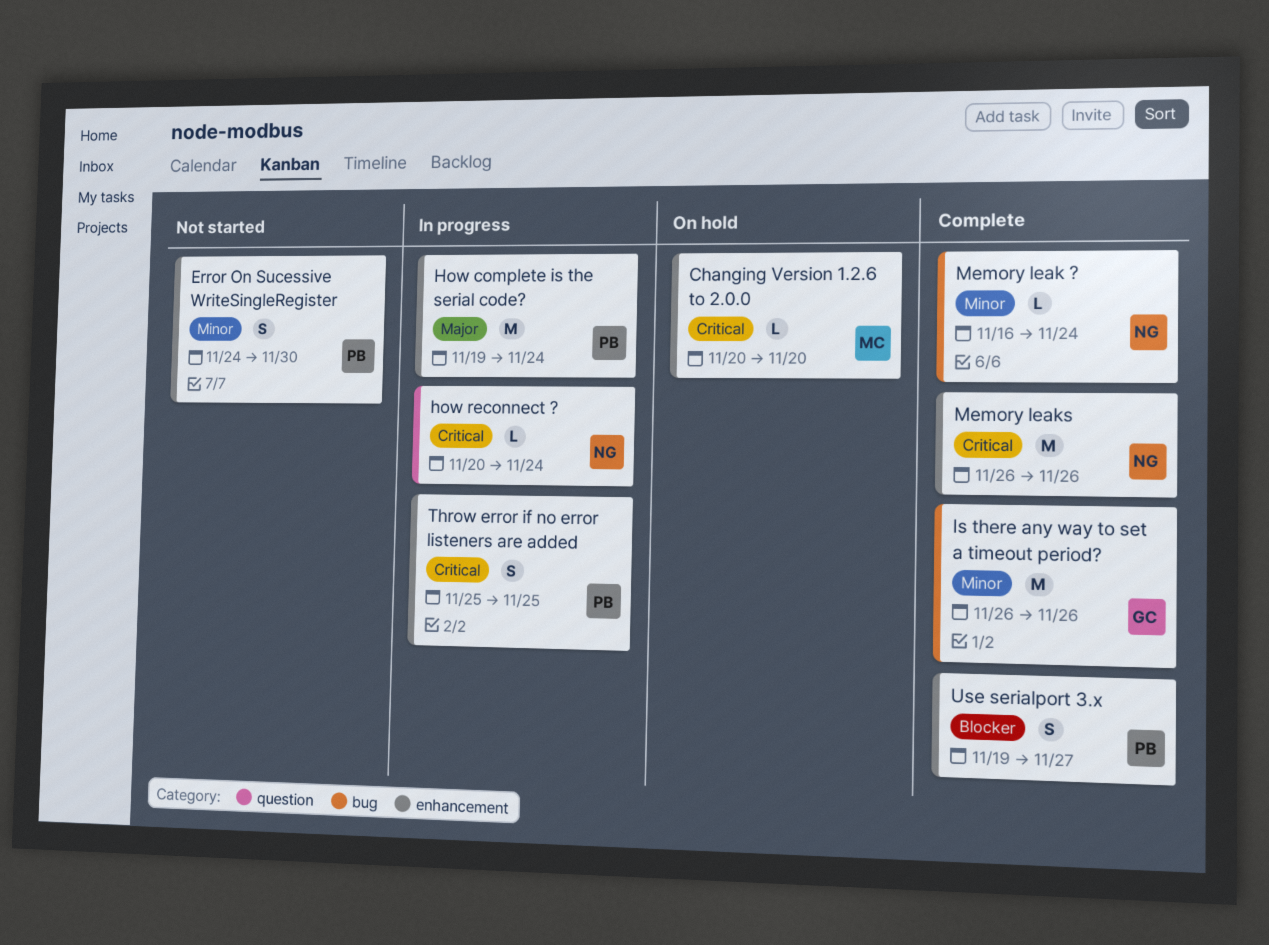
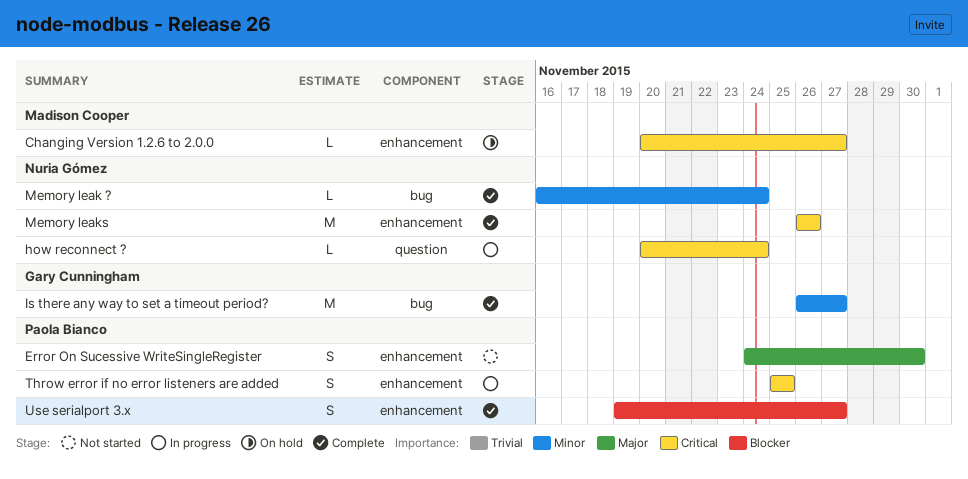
Changing Version 1.2.6 to 2.0.0, due: Nov 20 -> Nov 27
Error On Sucessive WriteSingleRegister, priority: Minor -> Major
How complete is the serial code?: present -> none
Is there any way to set a timeout period?, due: Nov 26 -> Nov 27

